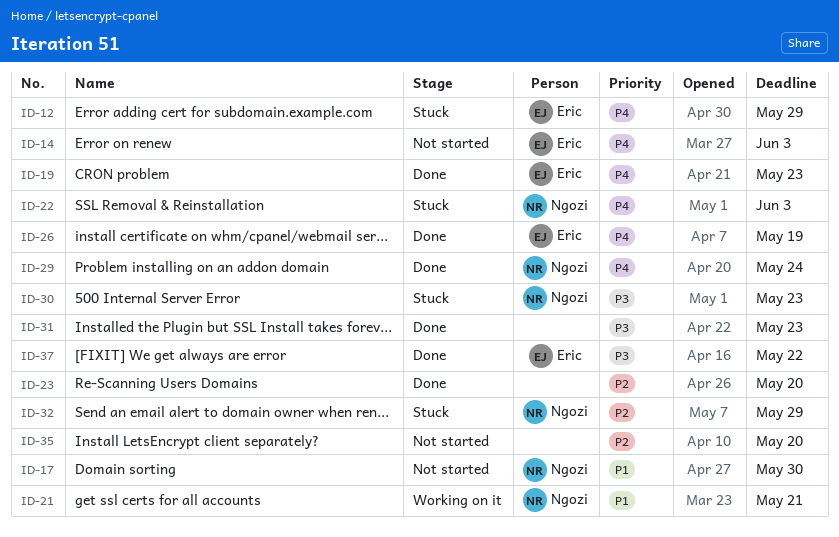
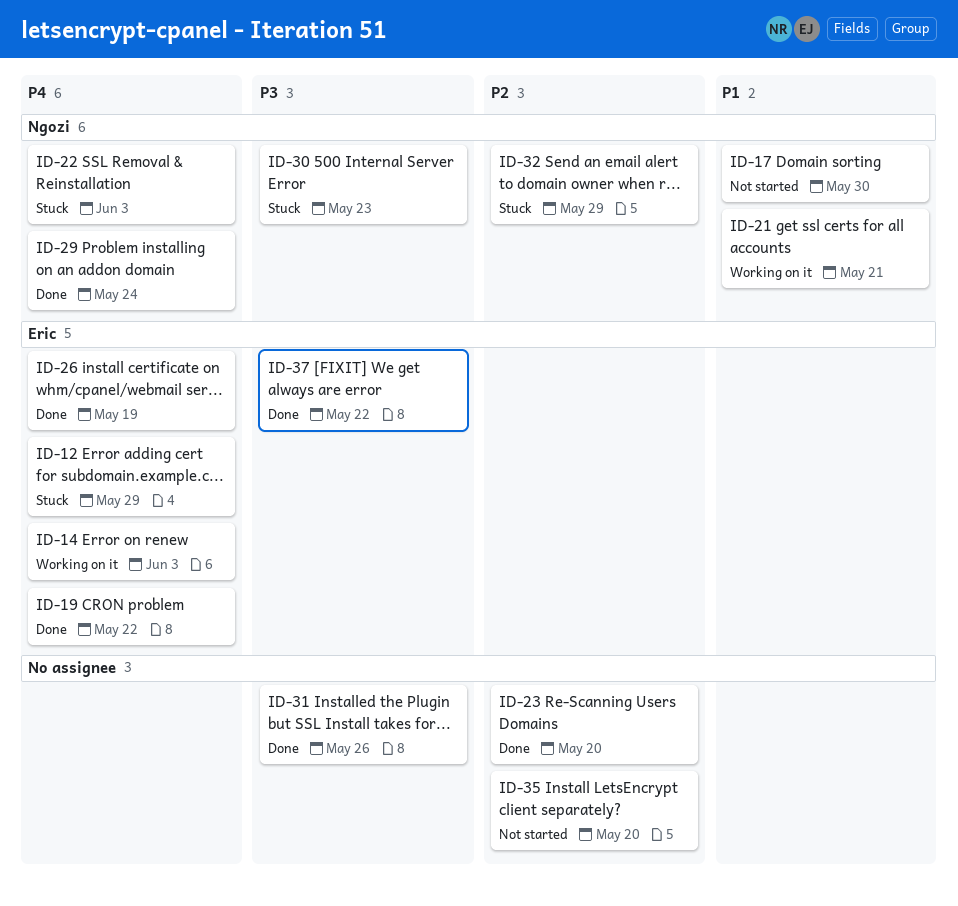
ID-14, status: Not started -> Working on it
ID-19, due: May 23 -> May 22
ID-31, due: May 23 -> May 26

